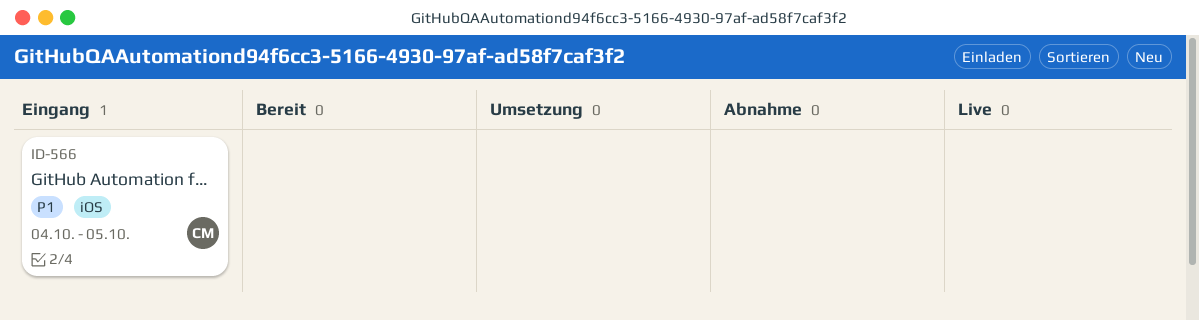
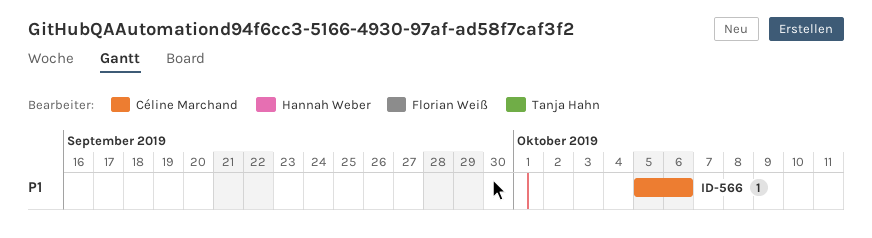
ID-566, start: Oct 4 -> Oct 5
ID-566, due: Oct 5 -> Oct 6

